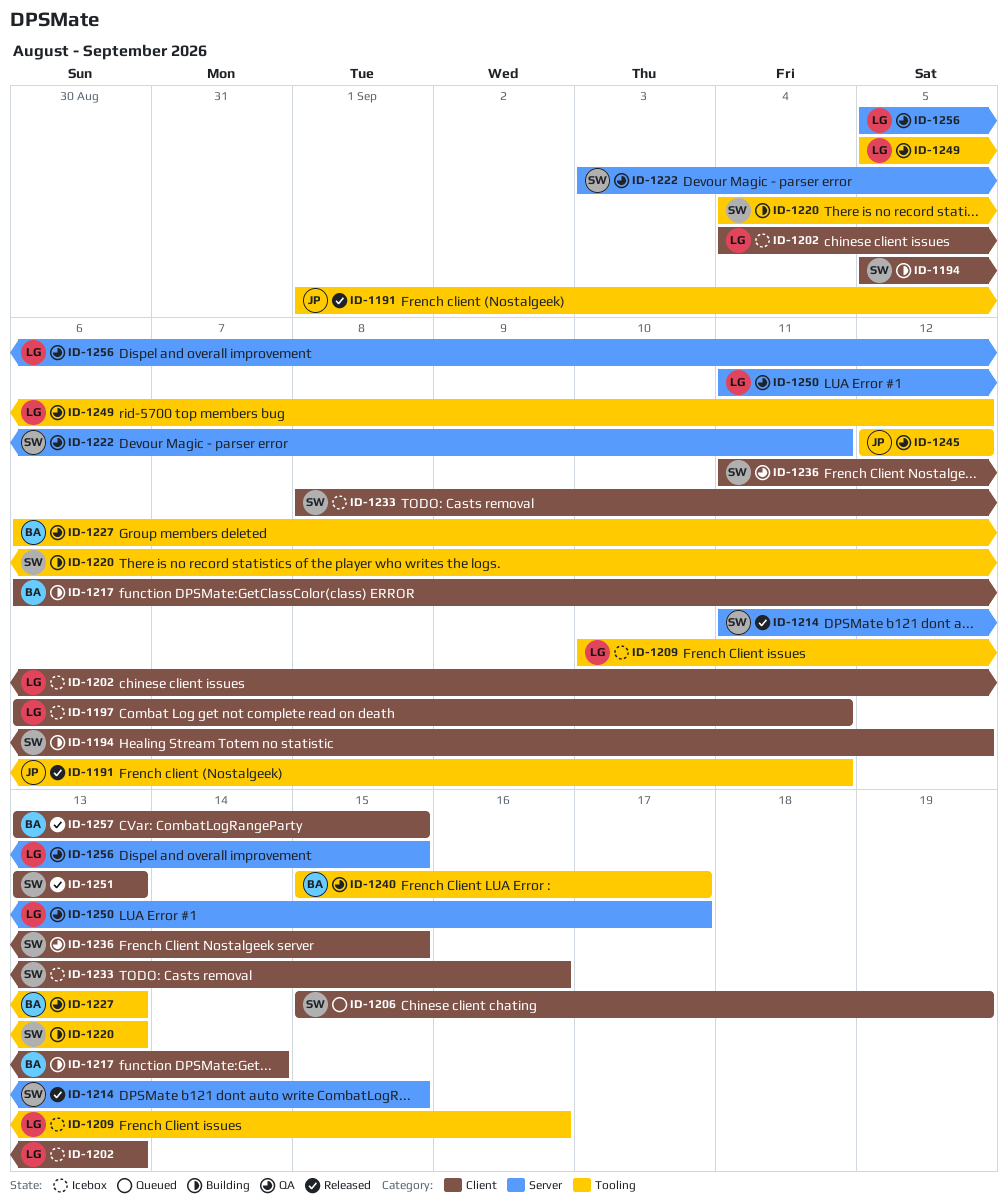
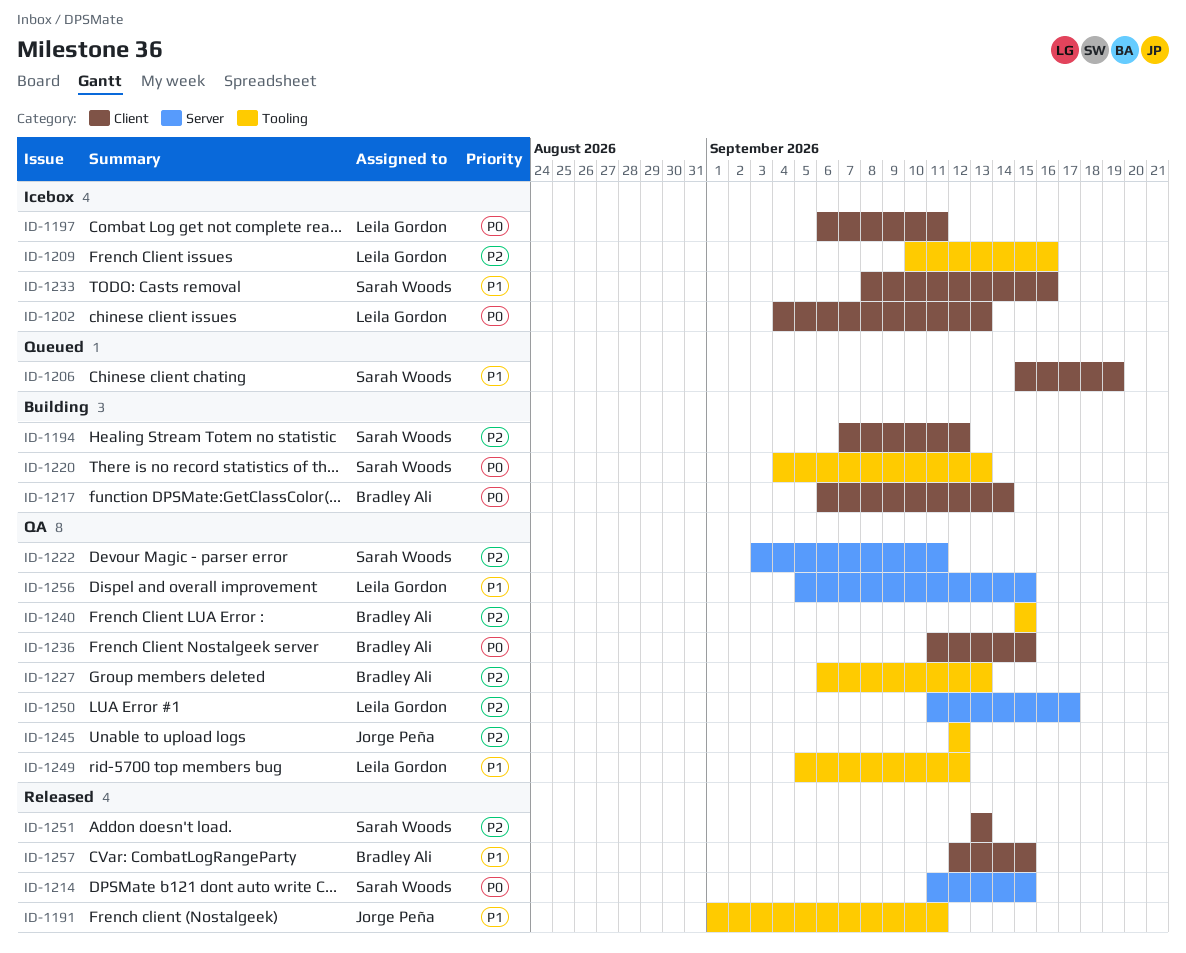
ID-1194, start: Sep 5 -> Sep 7
ID-1236, owner: Sarah Woods -> Bradley Ali
ID-1240, due: Sep 17 -> Sep 15
ID-1257, start: Sep 13 -> Sep 12

